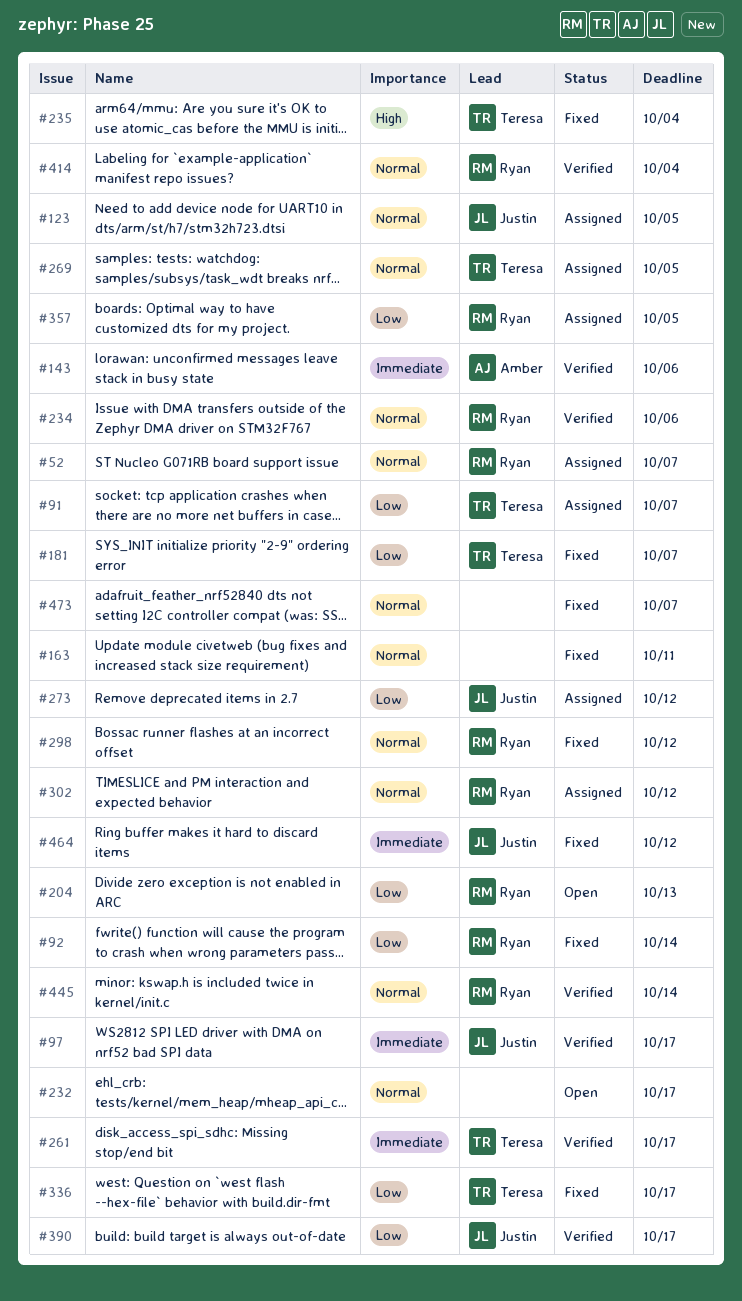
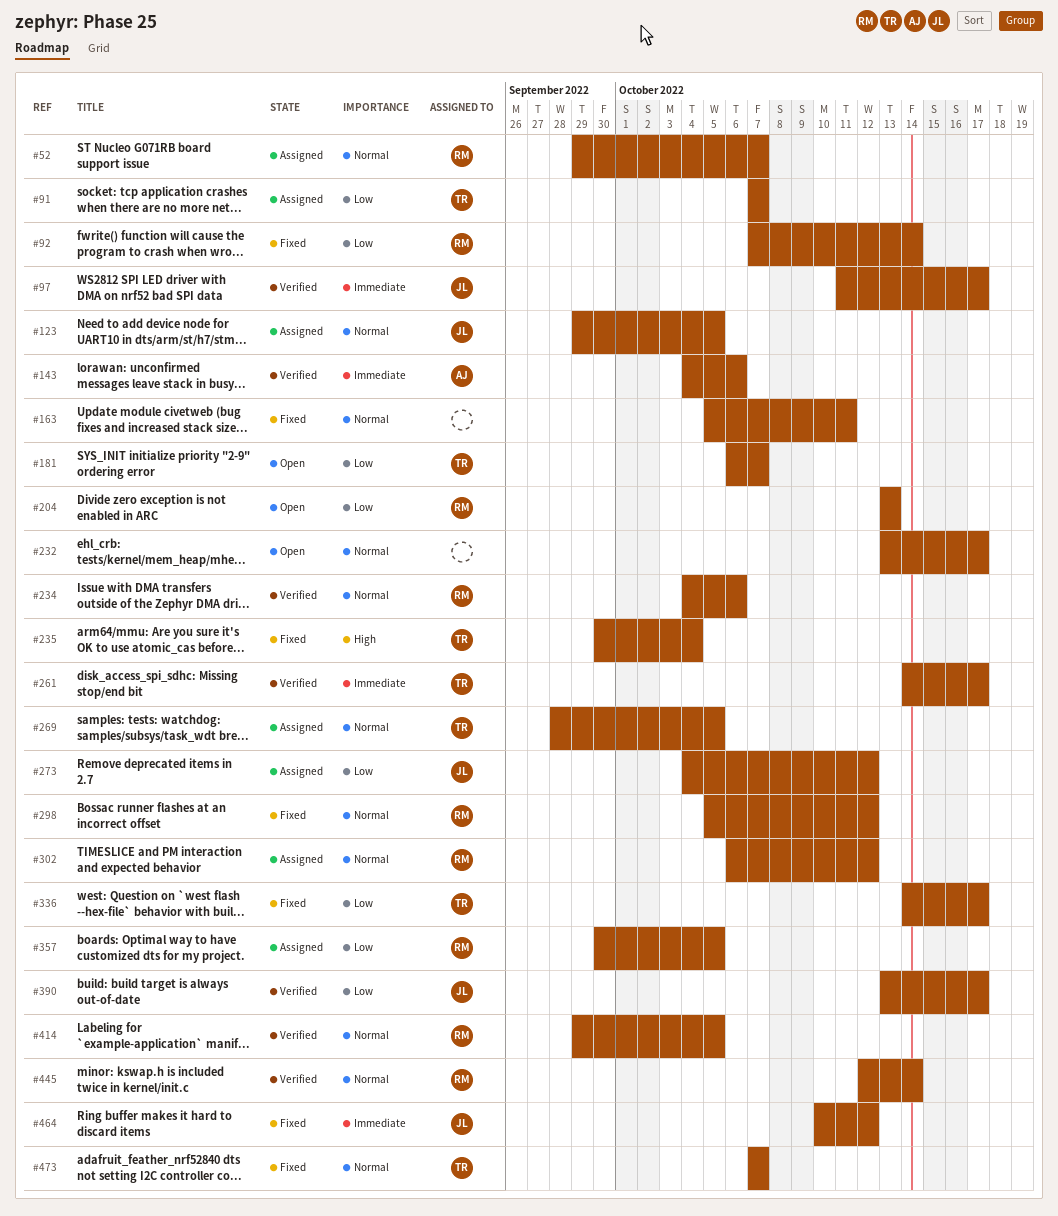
#181, status: Fixed -> Open
#414, due: Oct 4 -> Oct 5
#473, owner: none -> Teresa

